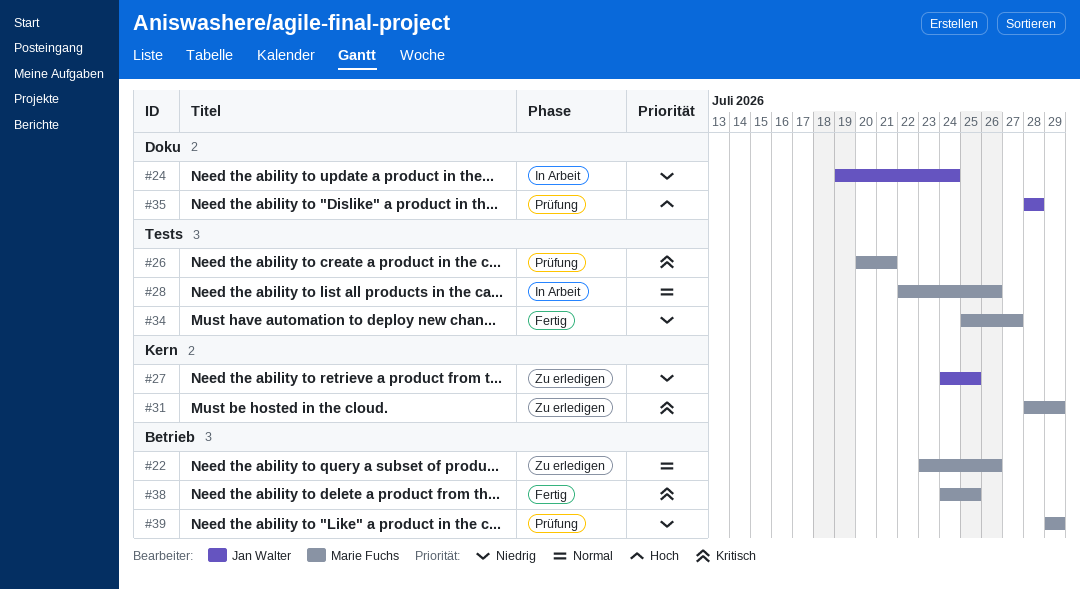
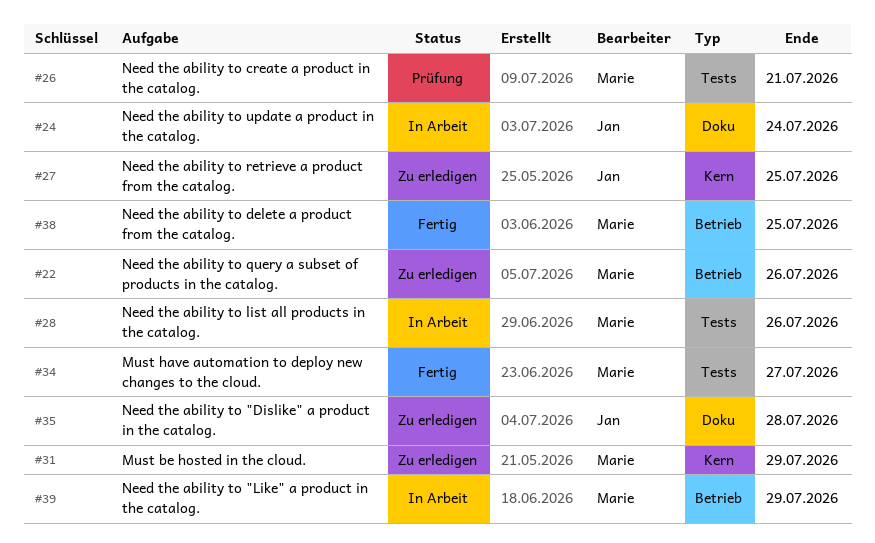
#35, status: Prüfung -> Zu erledigen
#39, status: Prüfung -> In Arbeit

